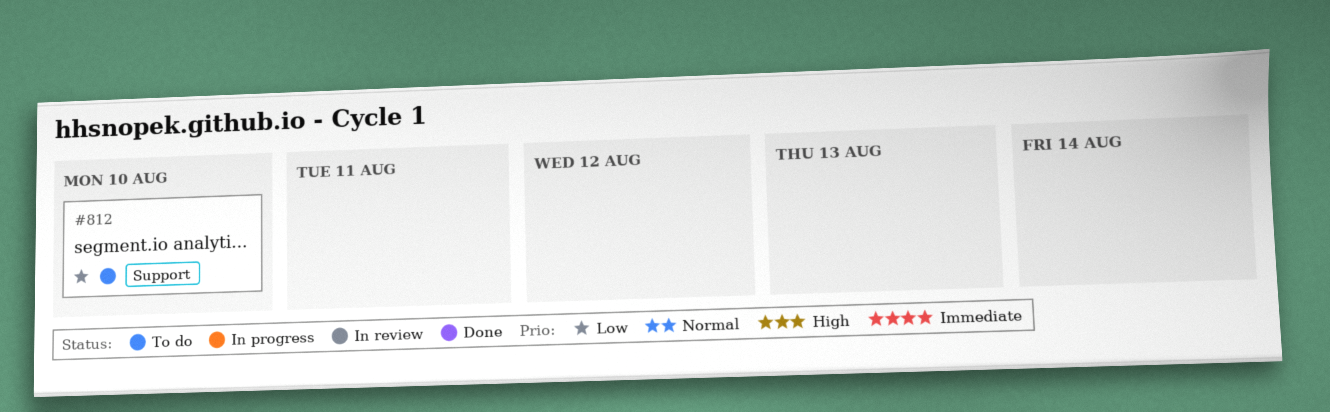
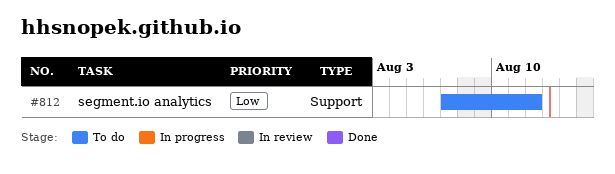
#812, due: Aug 10 -> Aug 12

